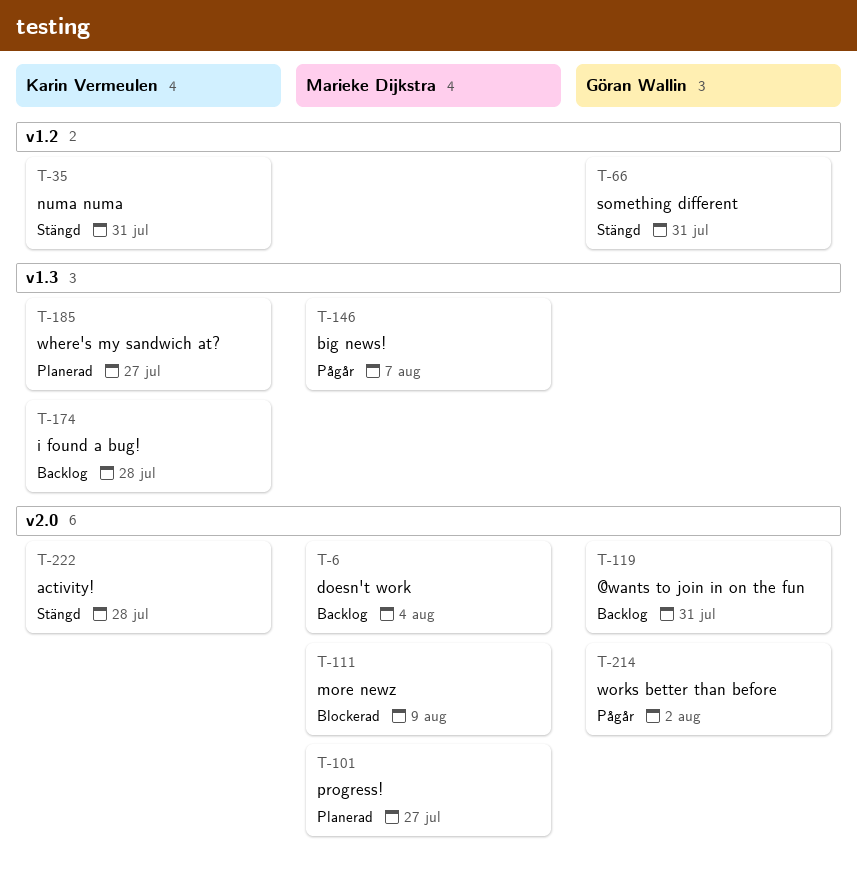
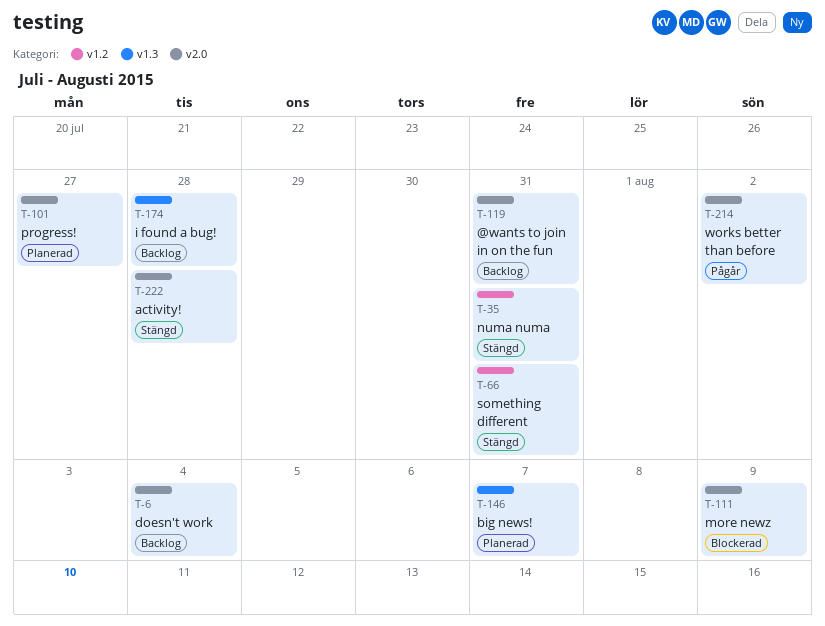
T-146, status: Pågår -> Planerad
T-185: present -> none

